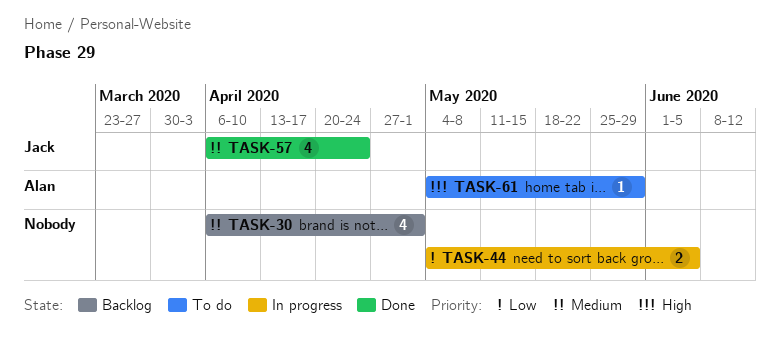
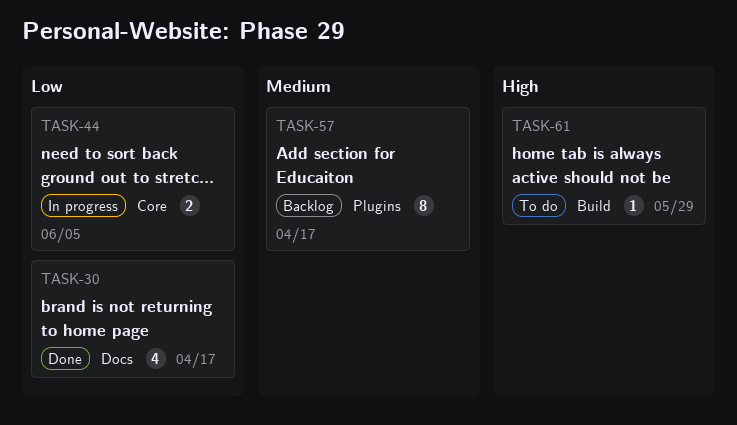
TASK-30, status: Backlog -> Done
TASK-30, priority: Medium -> Low
TASK-30, due: May 1 -> Apr 17
TASK-57, status: Done -> Backlog
TASK-57, estimate: 4 -> 8
TASK-57, due: Apr 24 -> Apr 17

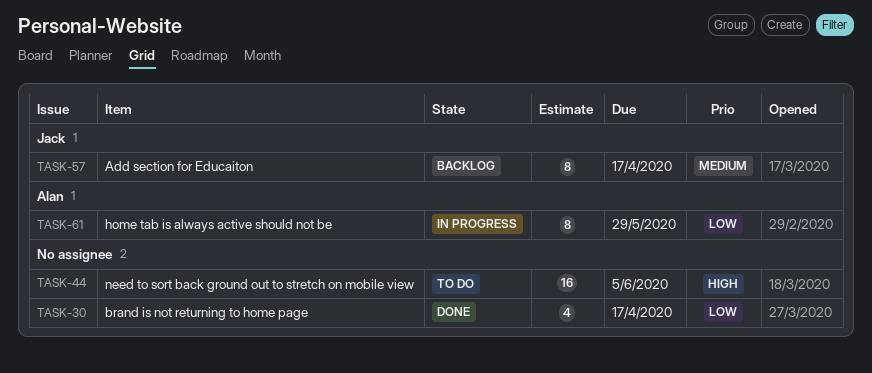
TASK-44, status: In progress -> To do
TASK-44, priority: Low -> High
TASK-44, estimate: 2 -> 16
TASK-61, status: To do -> In progress
TASK-61, priority: High -> Low
TASK-61, estimate: 1 -> 8

